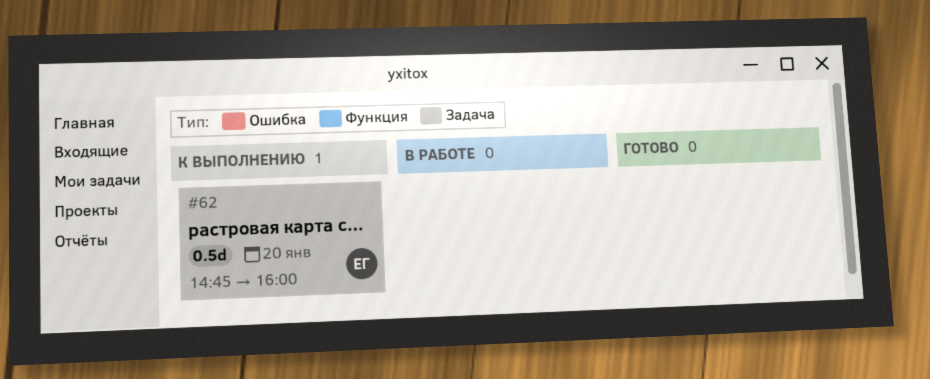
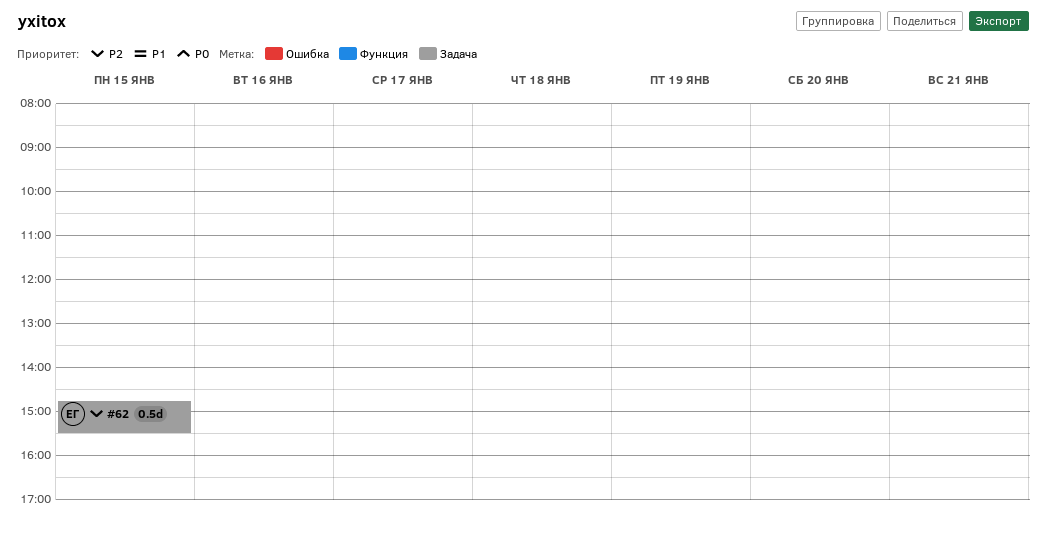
#62, day: Jan 20 -> Jan 15
#62, ends: 16:00 -> 15:30

